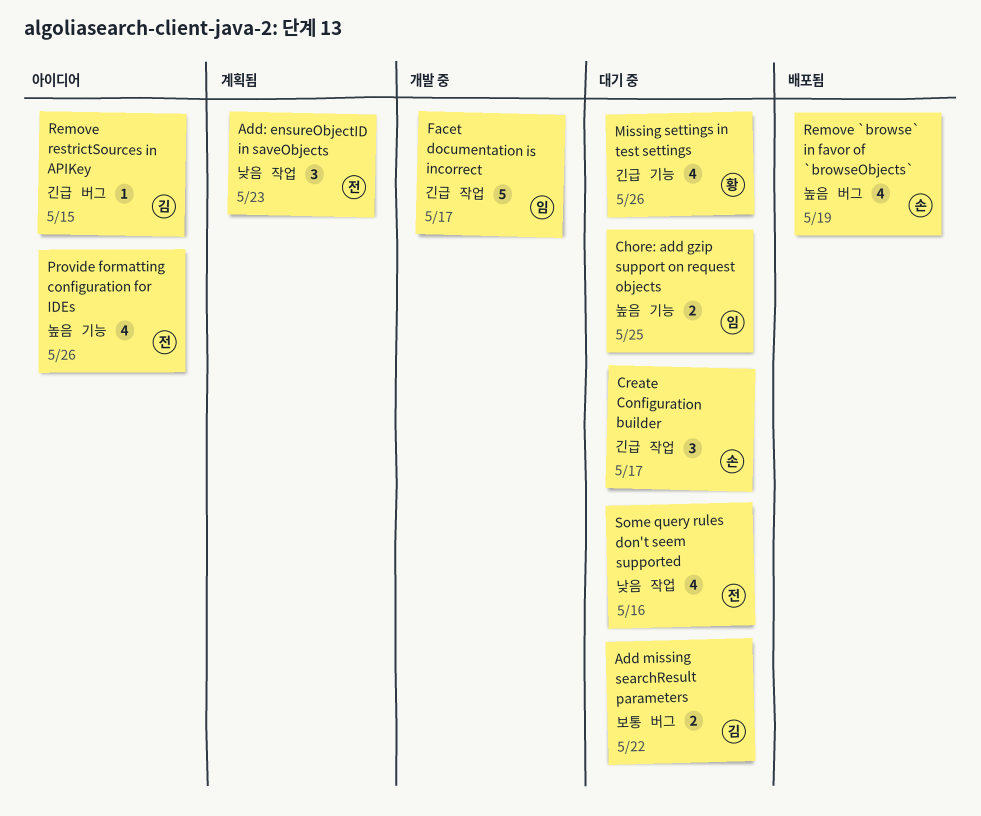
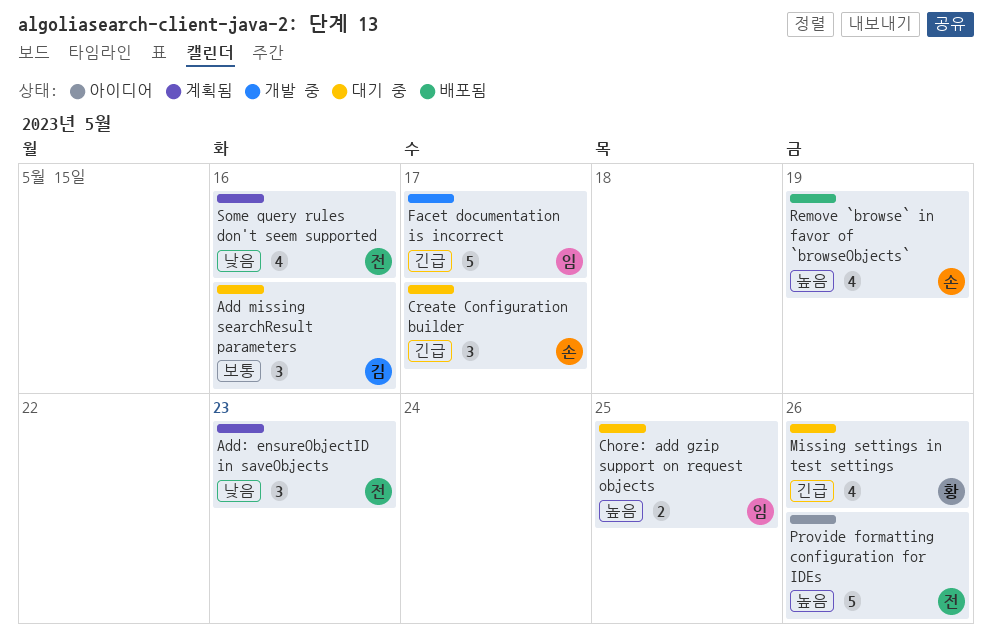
Add missing searchResult parameters, estimate: 2 -> 3
Add missing searchResult parameters, due: May 22 -> May 16
Provide formatting configuration for IDEs, estimate: 4 -> 5
Remove restrictSources in APIKey: present -> none
Some query rules don't seem supported, status: 대기 중 -> 계획됨

